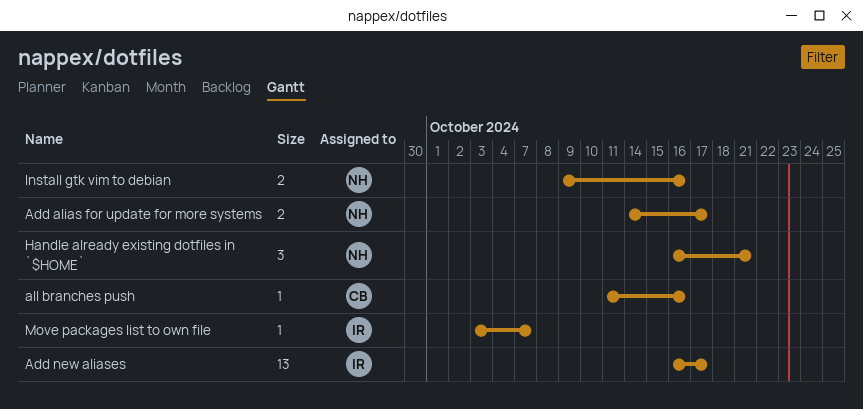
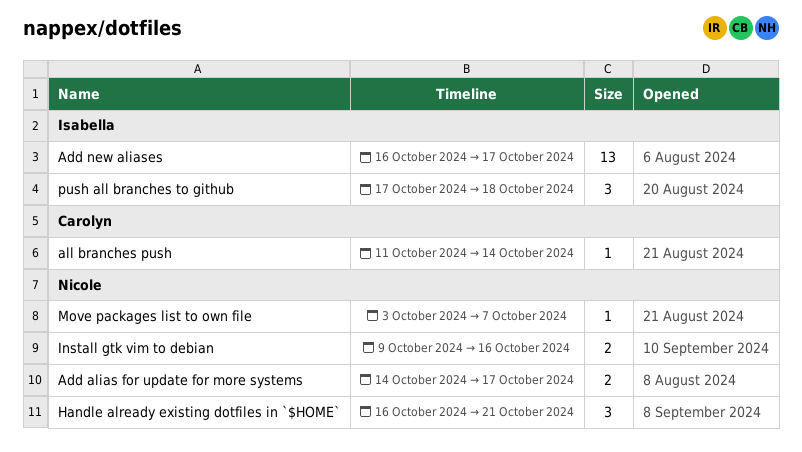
all branches push, due: Oct 16 -> Oct 14
Move packages list to own file, owner: Isabella -> Nicole
push all branches to github: none -> present

